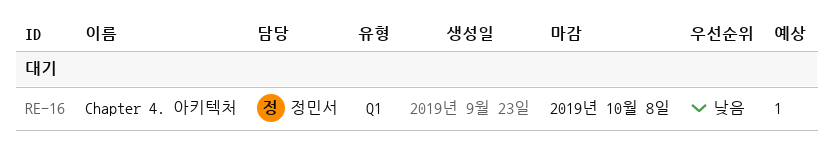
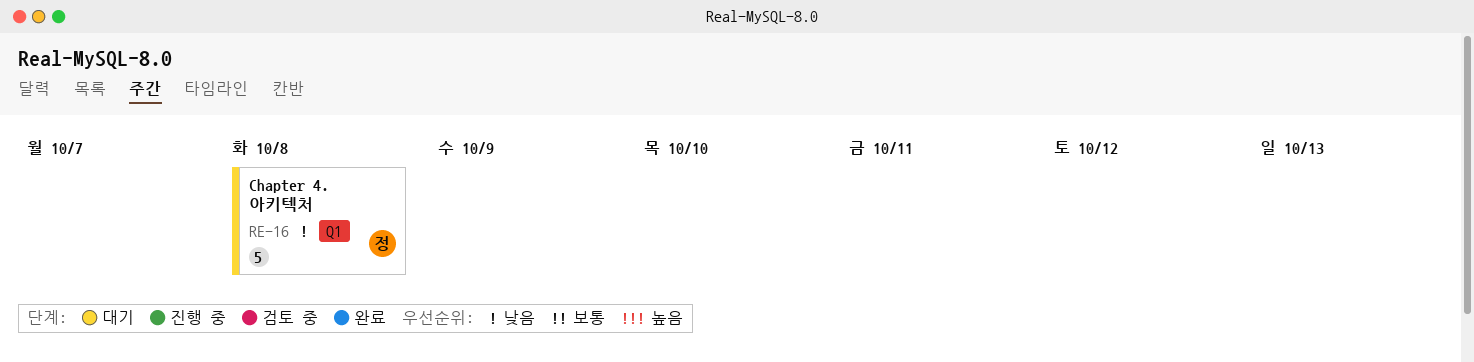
RE-16, estimate: 1 -> 5

